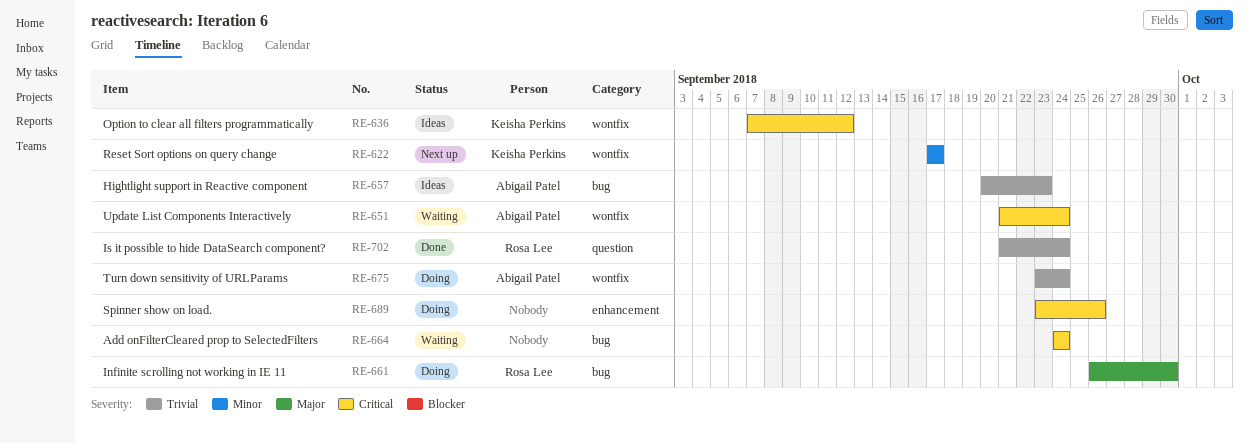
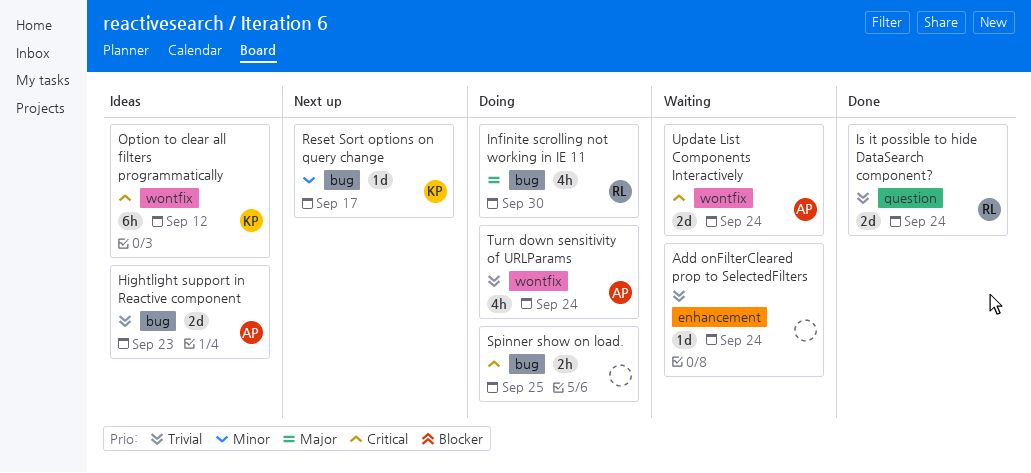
Add onFilterCleared prop to SelectedFilters, priority: Critical -> Trivial
Add onFilterCleared prop to SelectedFilters, label: bug -> enhancement
Reset Sort options on query change, label: wontfix -> bug
Spinner show on load., label: enhancement -> bug
Spinner show on load., due: Sep 26 -> Sep 25

